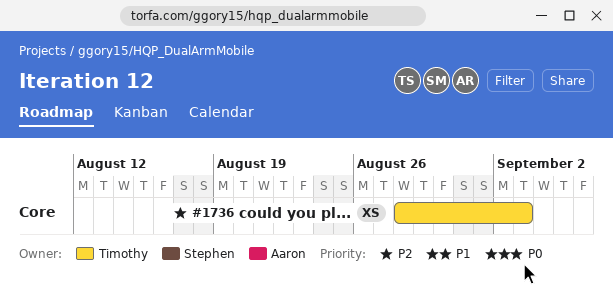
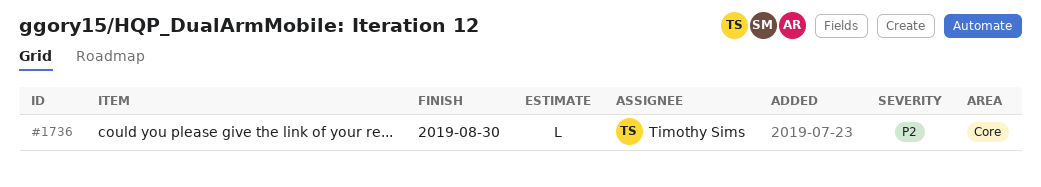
#1736, estimate: XS -> L
#1736, due: Sep 3 -> Aug 30

